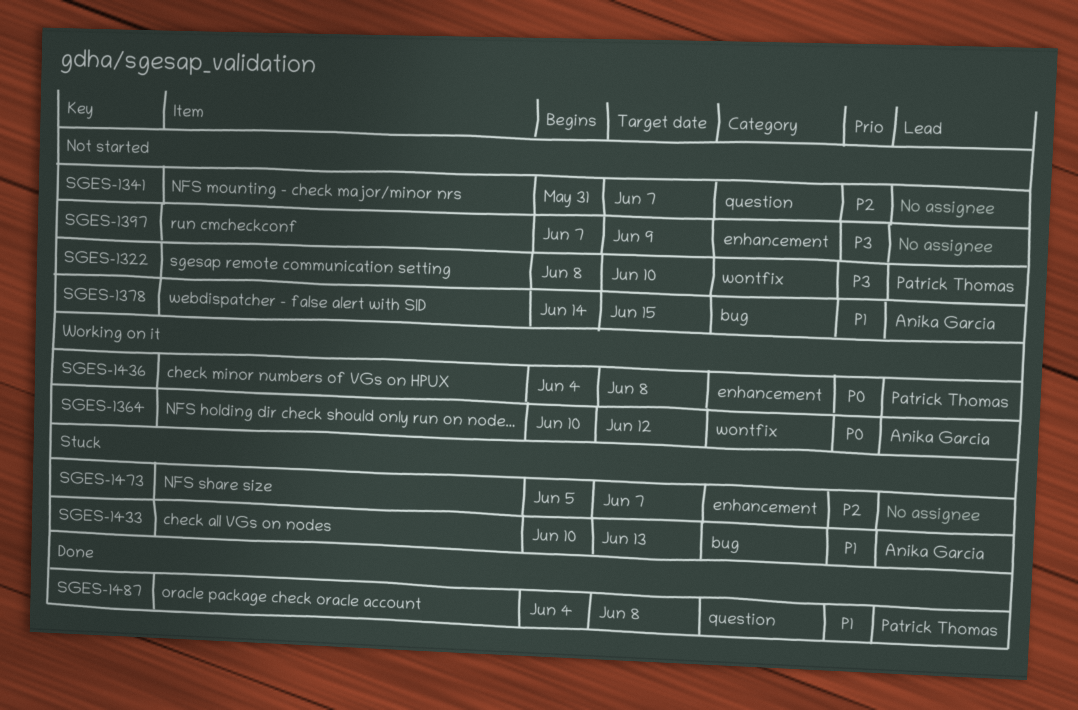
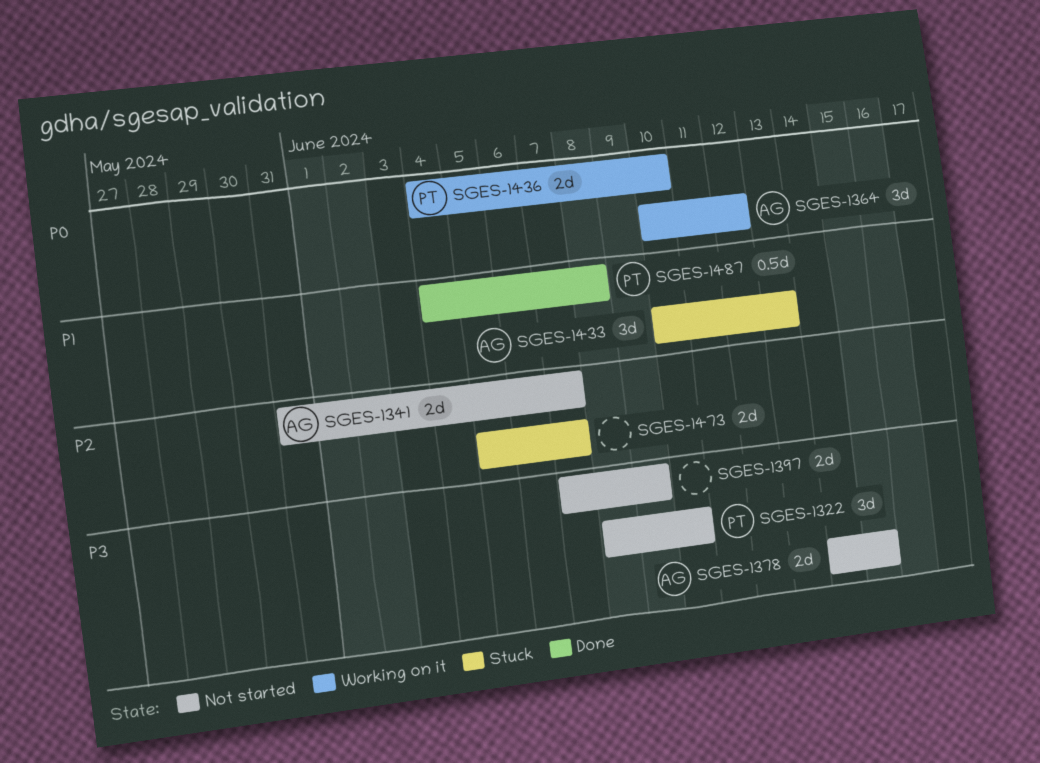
SGES-1341, owner: none -> Anika Garcia
SGES-1378, priority: P1 -> P3
SGES-1436, due: Jun 8 -> Jun 10

